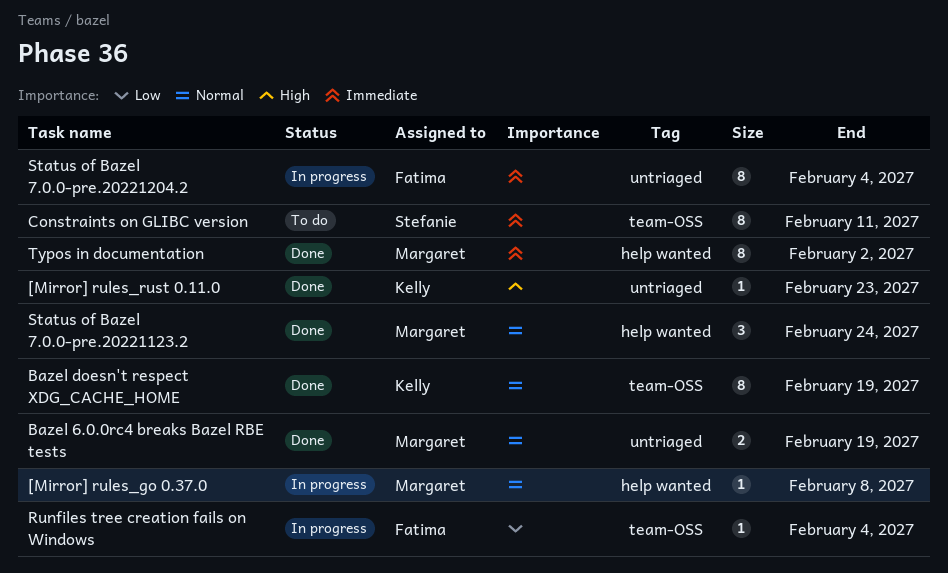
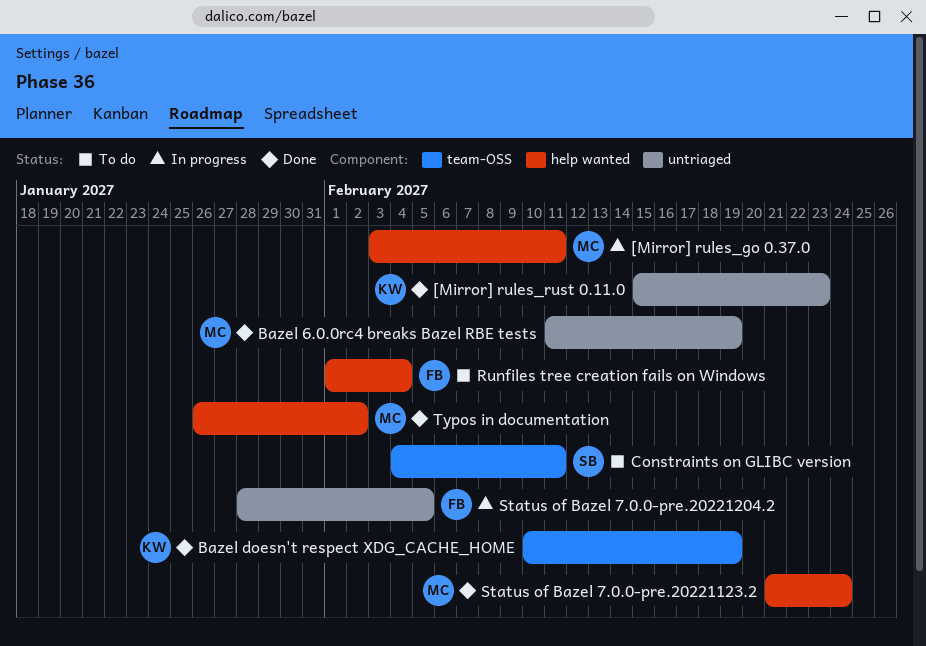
[Mirror] rules_go 0.37.0, due: Feb 8 -> Feb 11
Runfiles tree creation fails on Windows, status: In progress -> To do
Runfiles tree creation fails on Windows, label: team-OSS -> help wanted
Status of Bazel 7.0.0-pre.20221204.2, due: Feb 4 -> Feb 5

